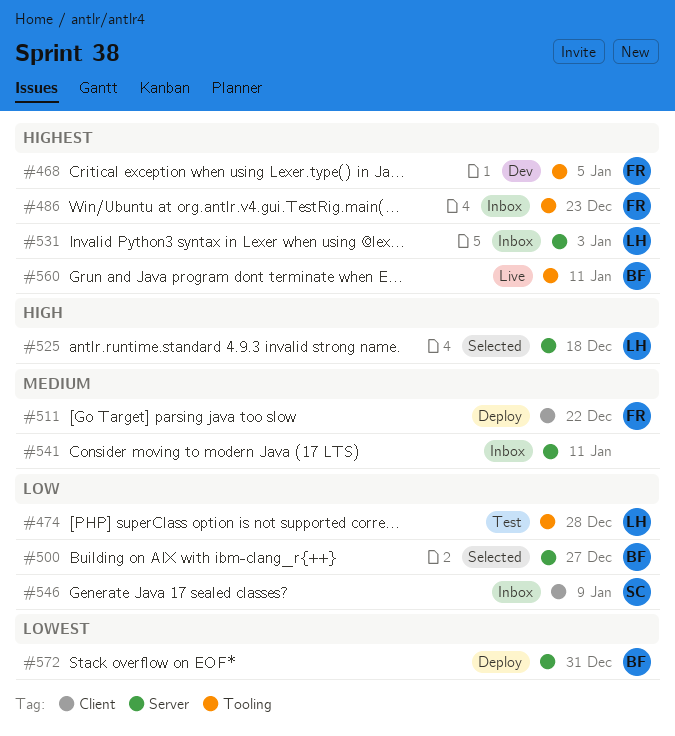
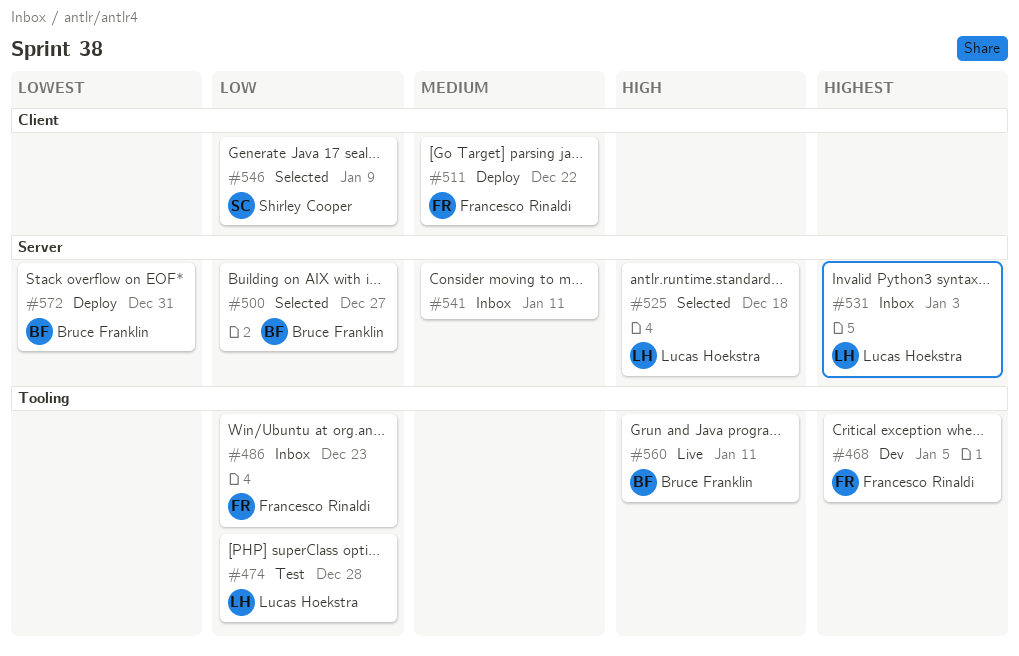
#486, priority: Highest -> Low
#546, status: Inbox -> Selected
#560, priority: Highest -> High

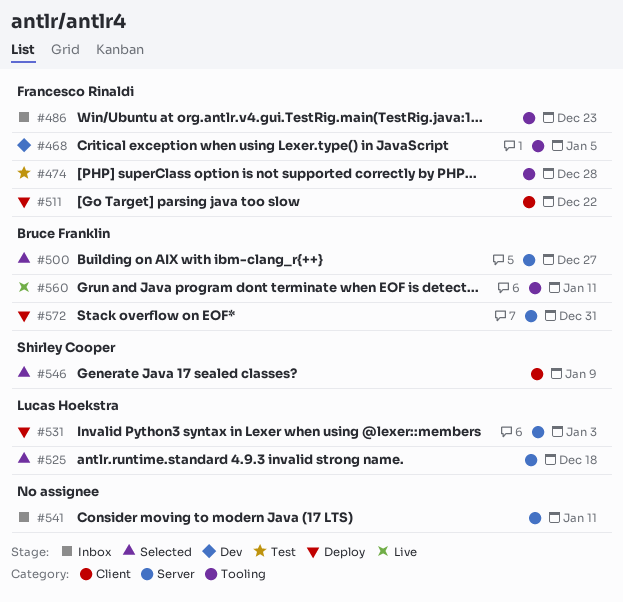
#474, owner: Lucas Hoekstra -> Francesco Rinaldi
#531, status: Inbox -> Deploy

